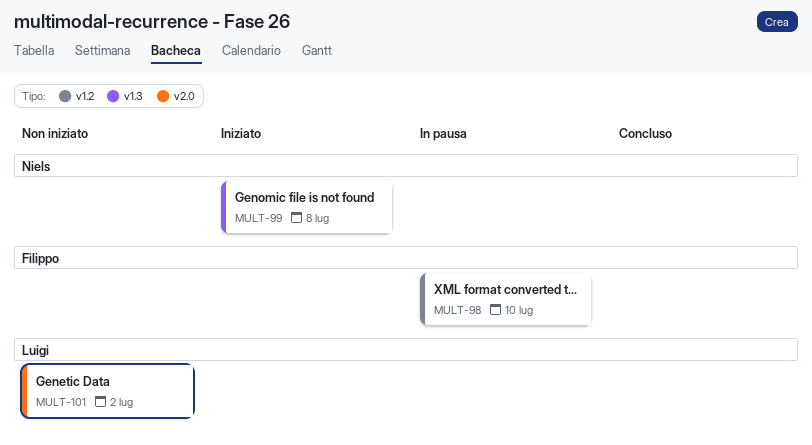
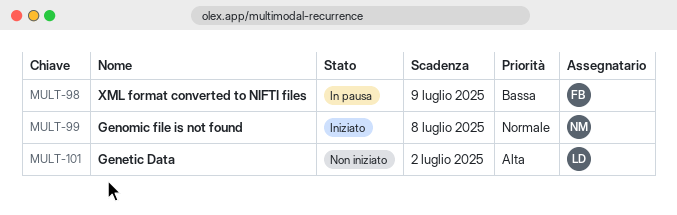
MULT-98, due: Jul 10 -> Jul 9

